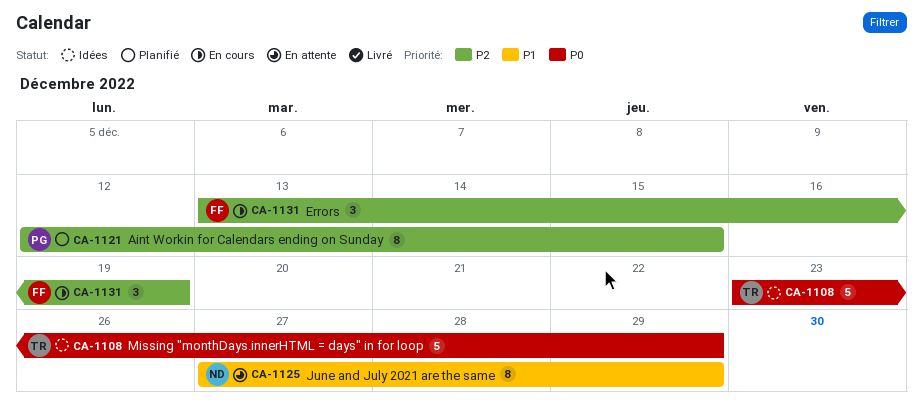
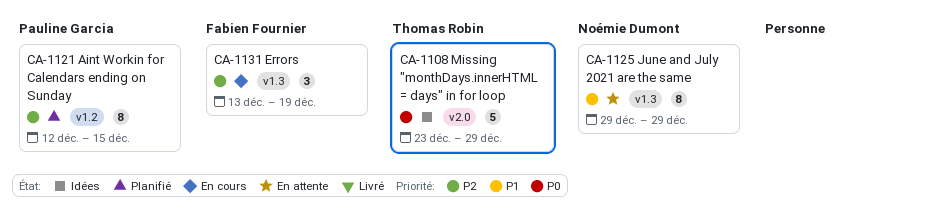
CA-1125, start: Dec 27 -> Dec 29

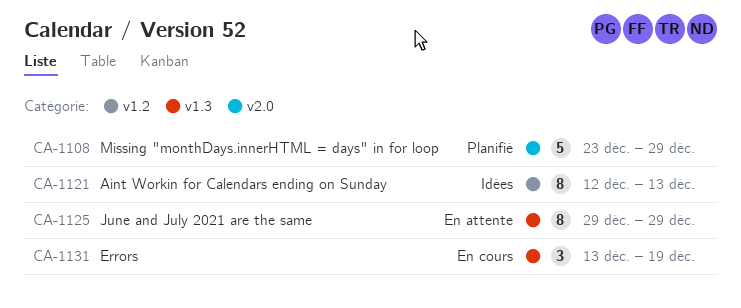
CA-1108, status: Idées -> Planifié
CA-1121, status: Planifié -> Idées
CA-1121, due: Dec 15 -> Dec 13

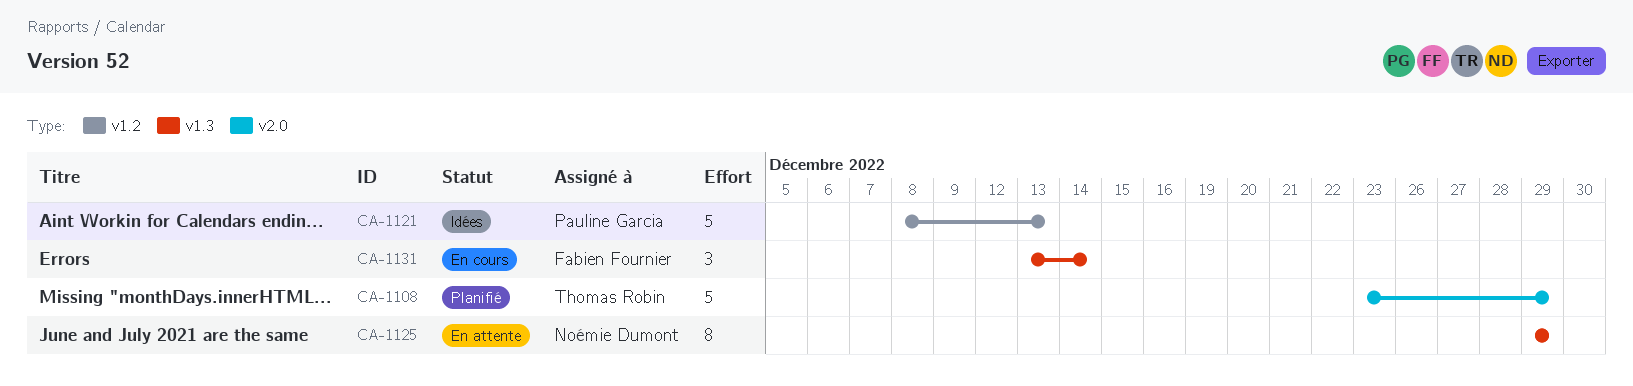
CA-1121, estimate: 8 -> 5
CA-1121, start: Dec 12 -> Dec 8
CA-1131, due: Dec 19 -> Dec 14

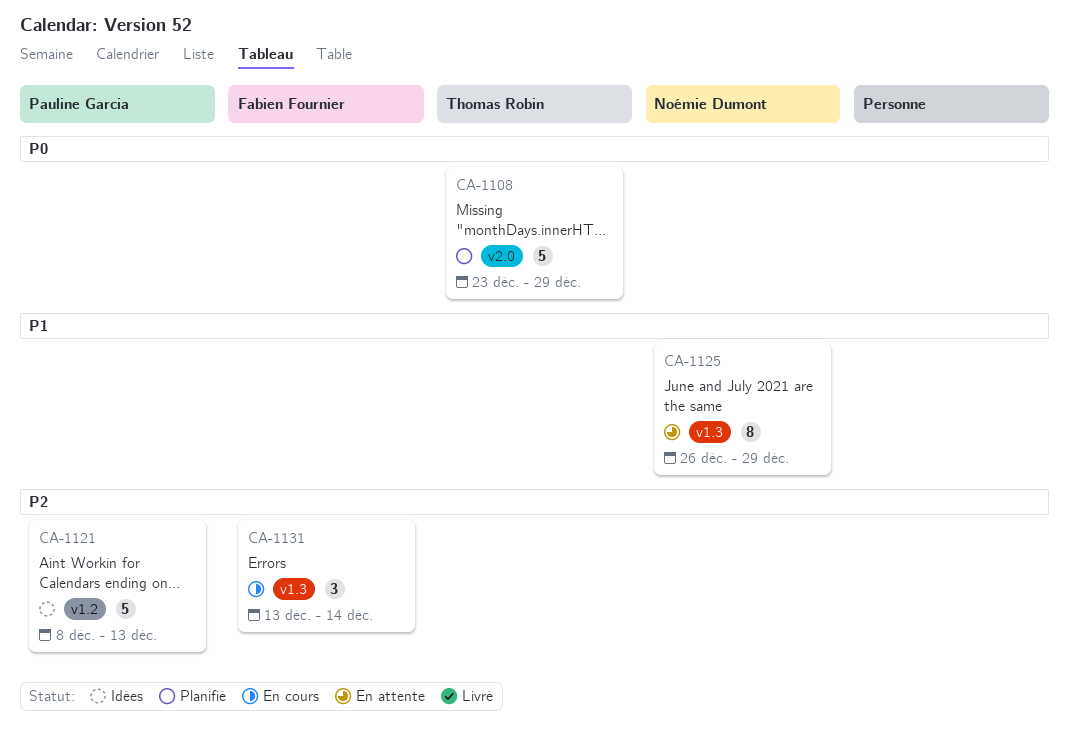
CA-1125, start: Dec 29 -> Dec 26

